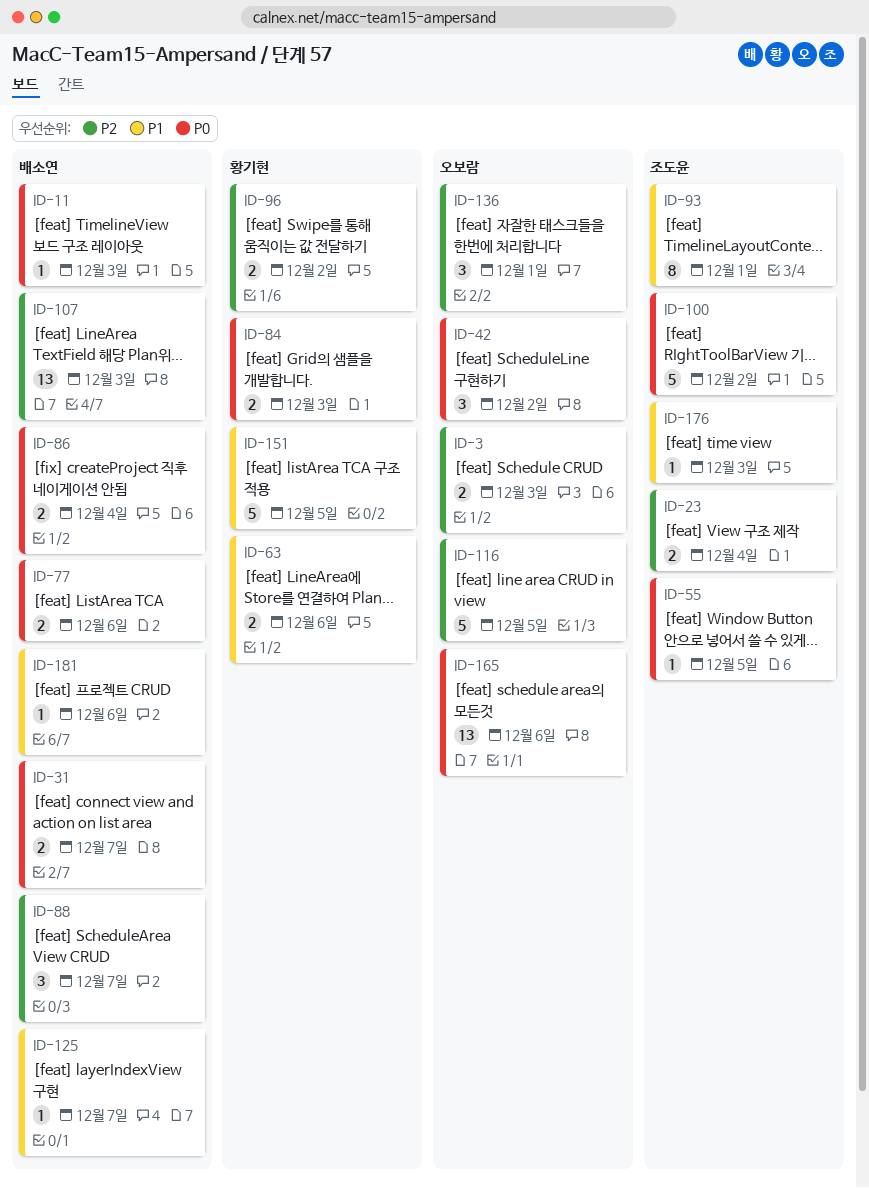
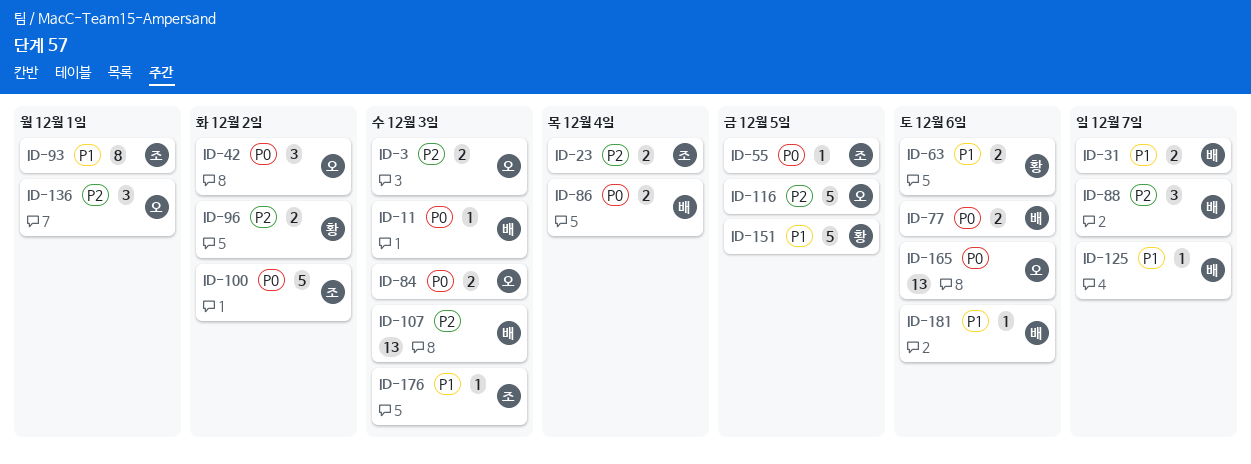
ID-31, priority: P0 -> P1
ID-84, owner: 황기현 -> 오보람

